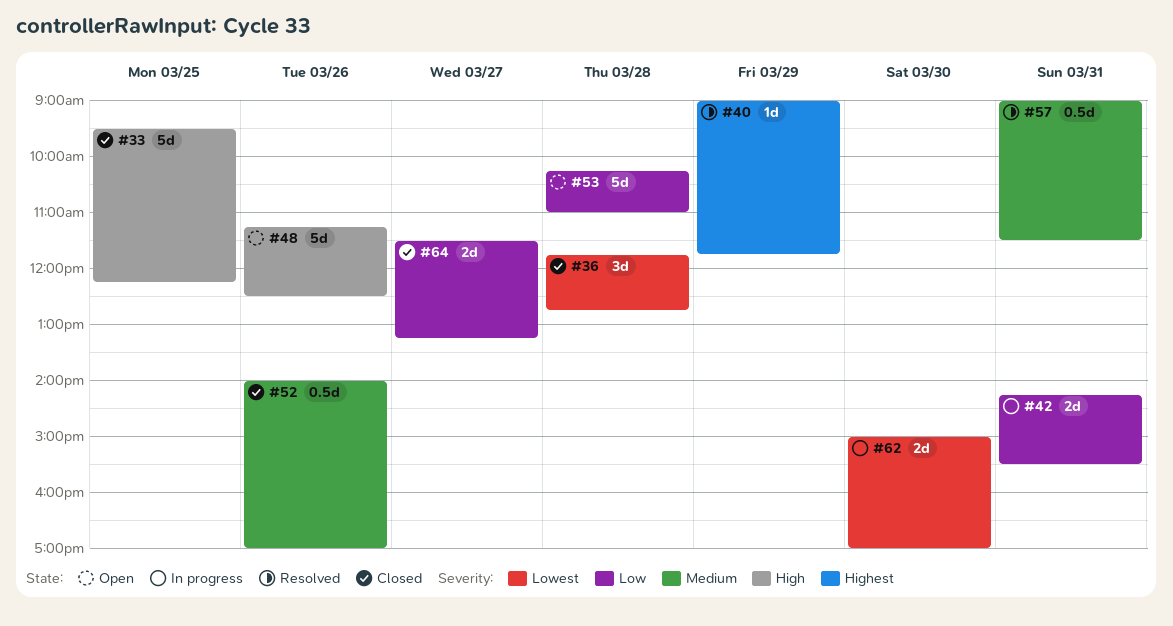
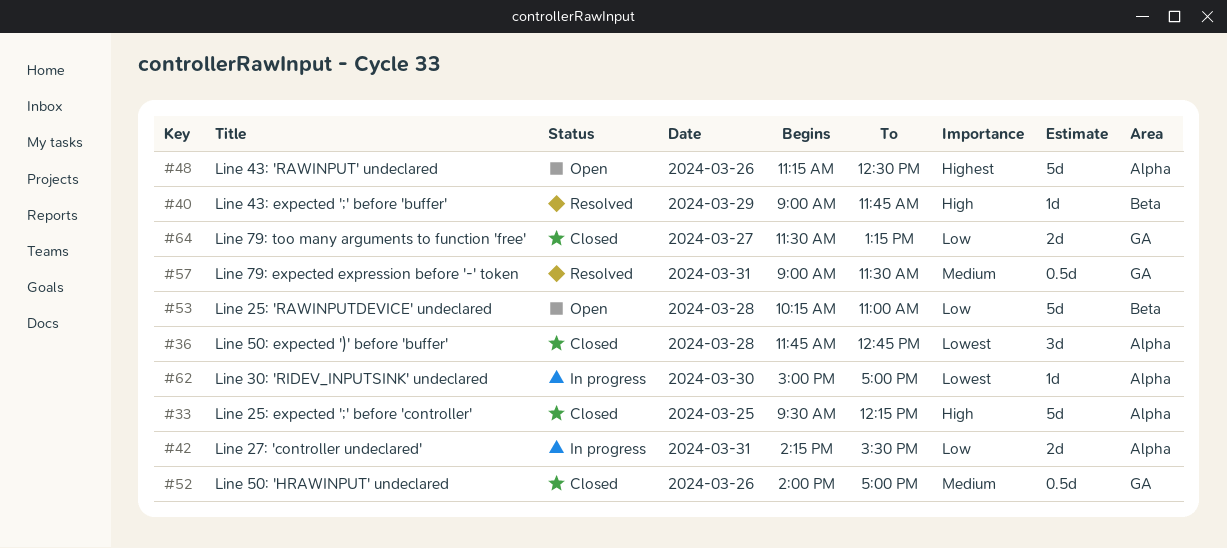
#40, priority: Highest -> High
#48, priority: High -> Highest
#62, estimate: 2d -> 1d

